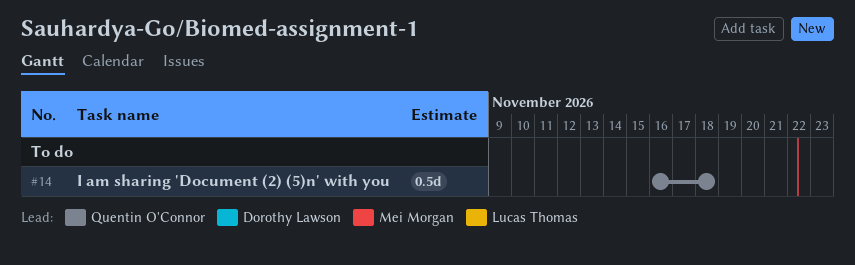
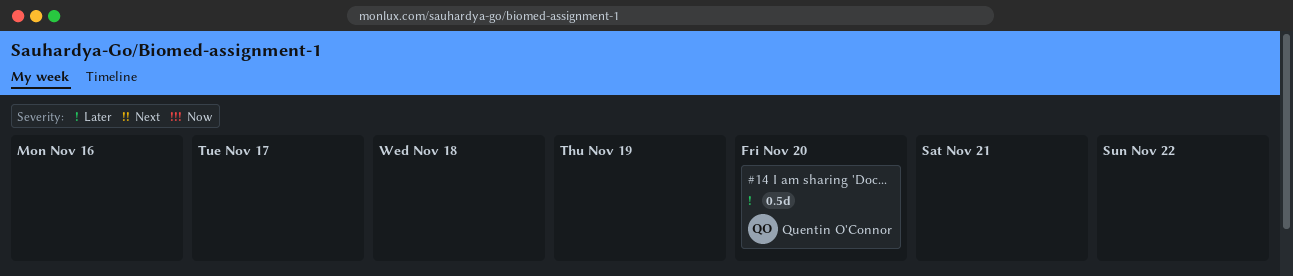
#14, due: Nov 18 -> Nov 20

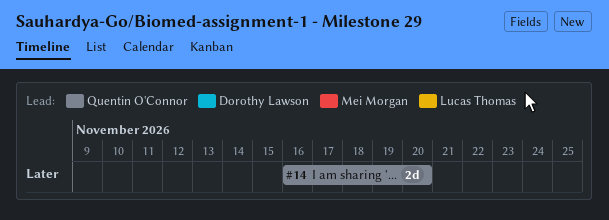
#14, estimate: 0.5d -> 2d

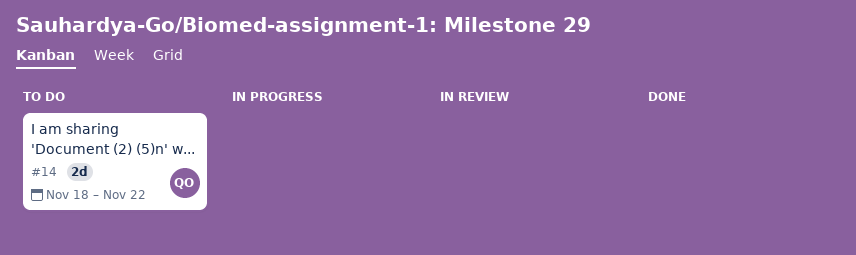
#14, start: Nov 16 -> Nov 18
#14, due: Nov 20 -> Nov 22

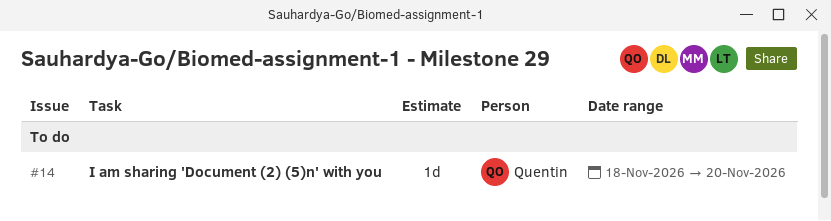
#14, estimate: 2d -> 1d
#14, due: Nov 22 -> Nov 20

